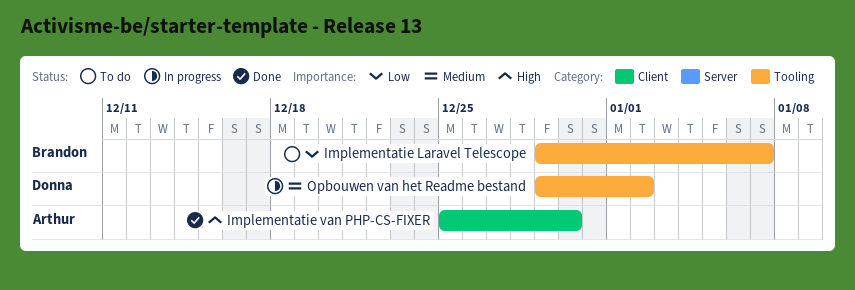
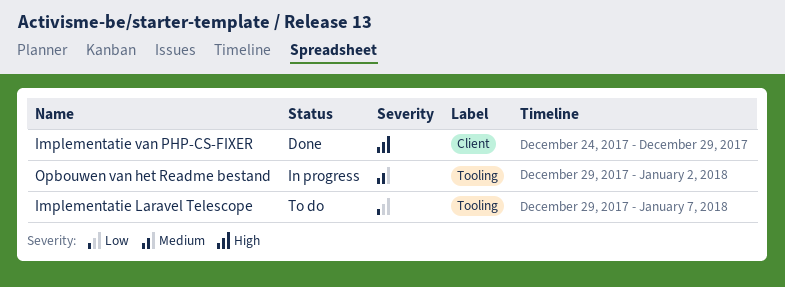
Implementatie van PHP-CS-FIXER, start: Dec 25 -> Dec 24
Implementatie van PHP-CS-FIXER, due: Dec 30 -> Dec 29

